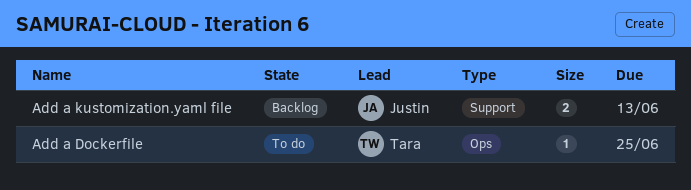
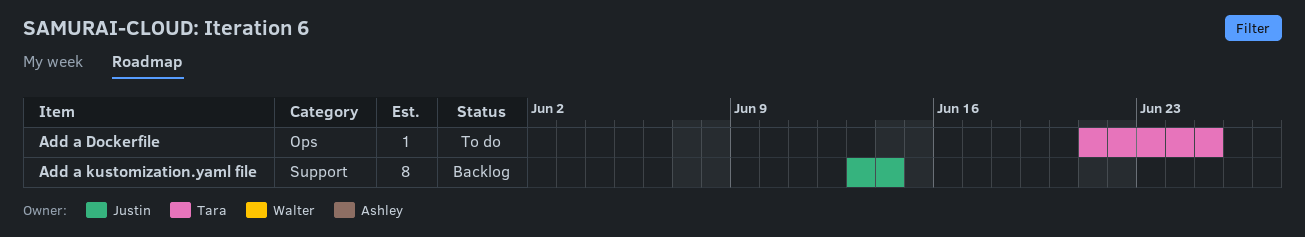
Add a kustomization.yaml file, estimate: 2 -> 8
Add a kustomization.yaml file, due: Jun 13 -> Jun 14

